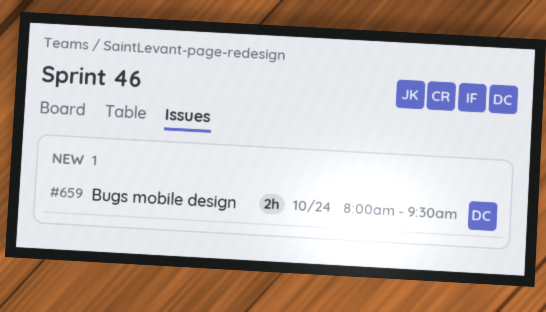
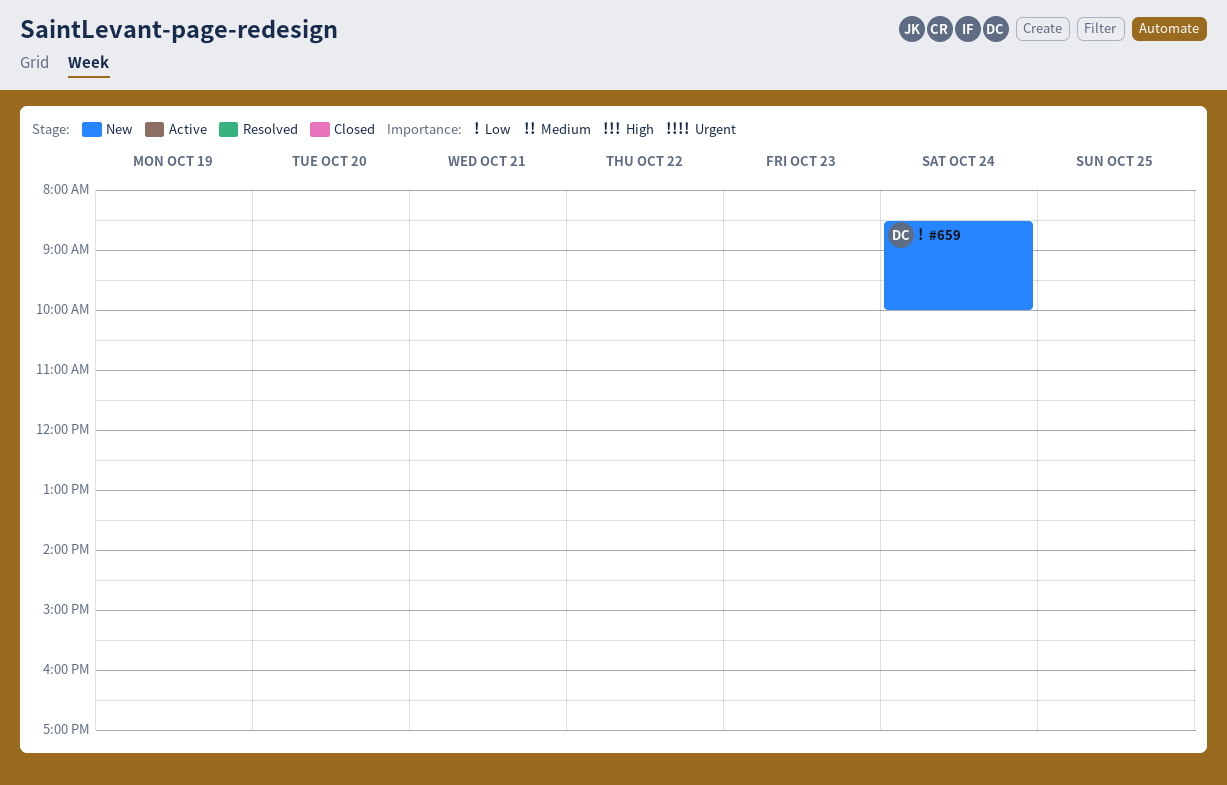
#659, begins: 08:00 -> 08:30
#659, ends: 09:30 -> 10:00

